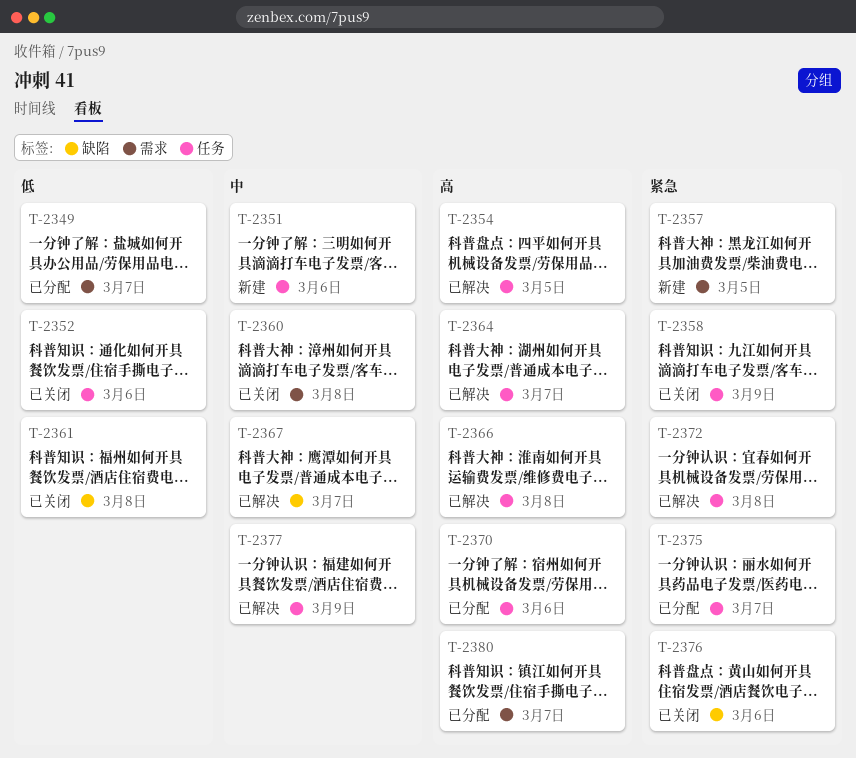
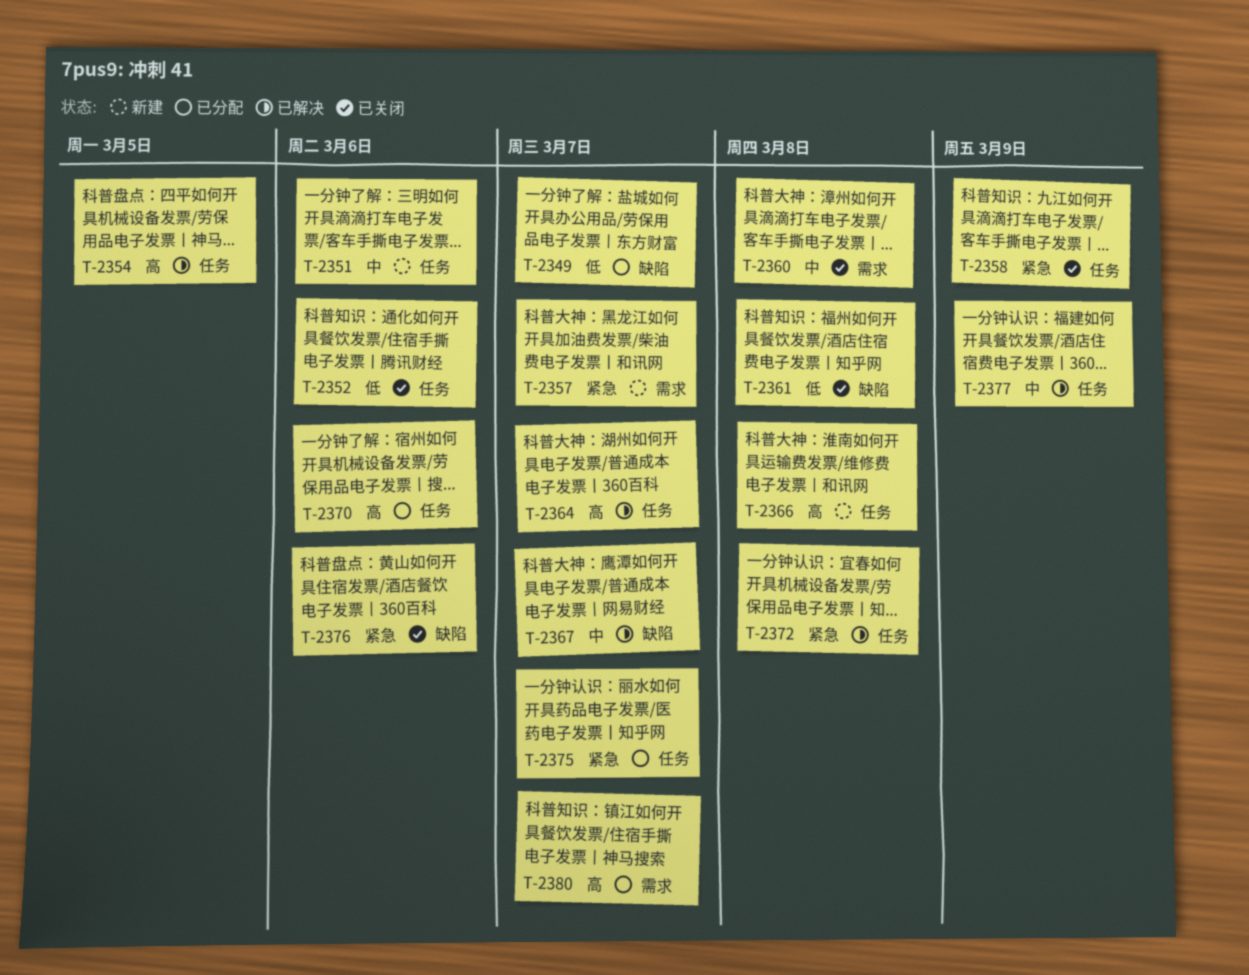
T-2349, label: 需求 -> 缺陷
T-2357, due: Mar 5 -> Mar 7
T-2366, status: 已解决 -> 新建

